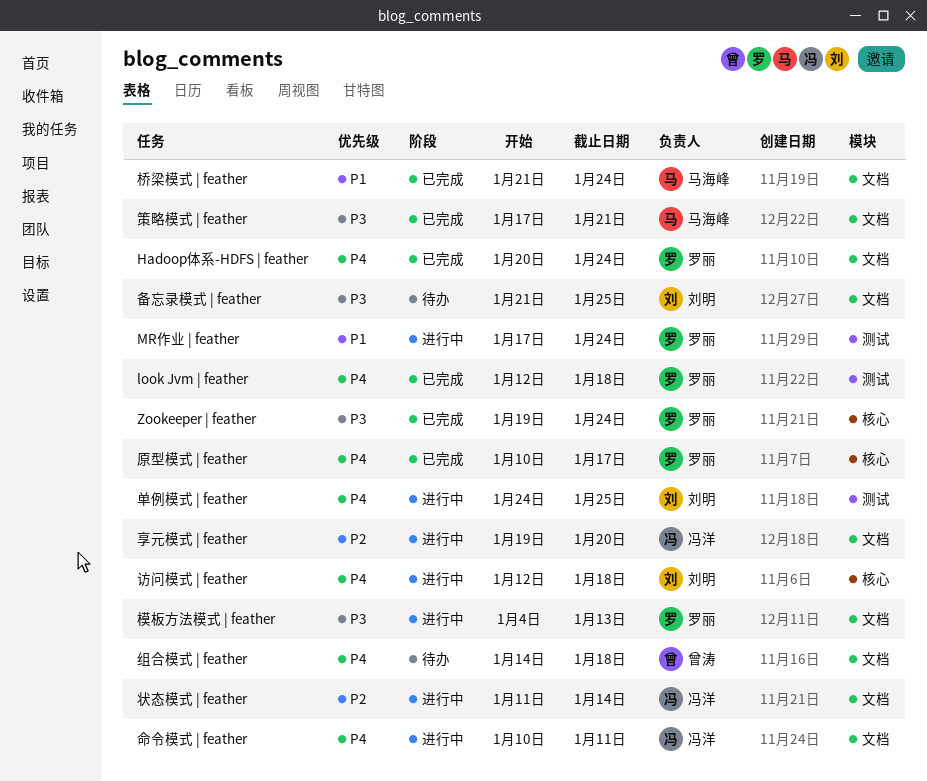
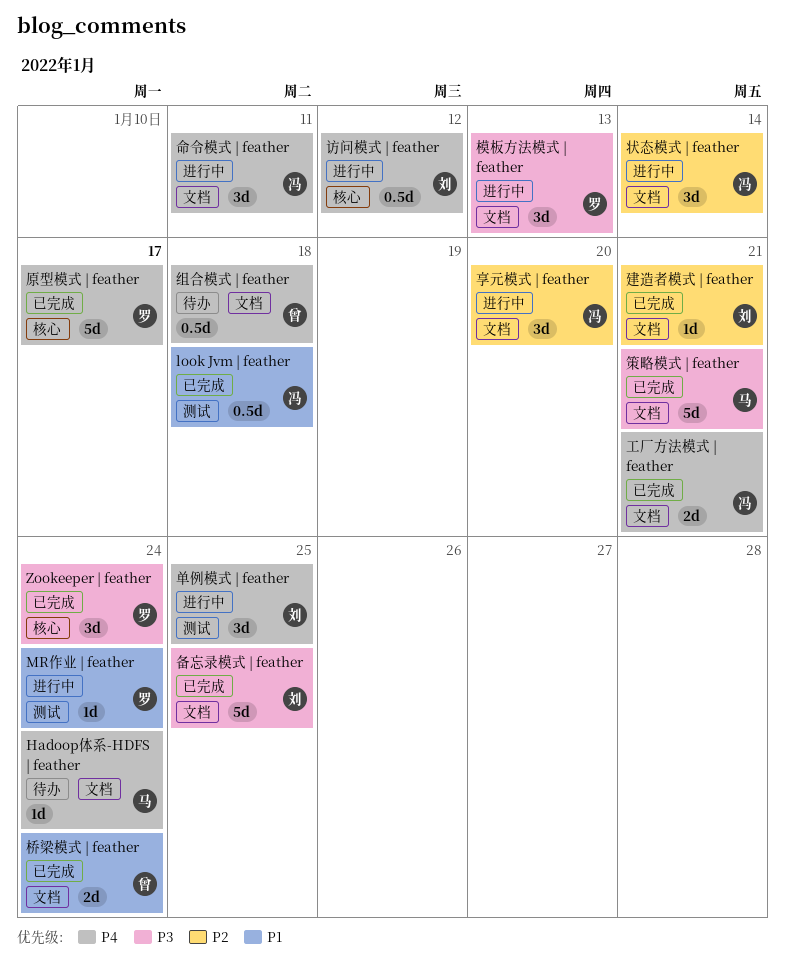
Hadoop体系-HDFS | feather, status: 已完成 -> 待办
Hadoop体系-HDFS | feather, owner: 罗丽 -> 马海峰
look Jvm | feather, owner: 罗丽 -> 冯洋
look Jvm | feather, priority: P4 -> P1
备忘录模式 | feather, status: 待办 -> 已完成
工厂方法模式 | feather: none -> present
建造者模式 | feather: none -> present
桥梁模式 | feather, owner: 马海峰 -> 曾涛
访问模式 | feather, due: Jan 18 -> Jan 12

